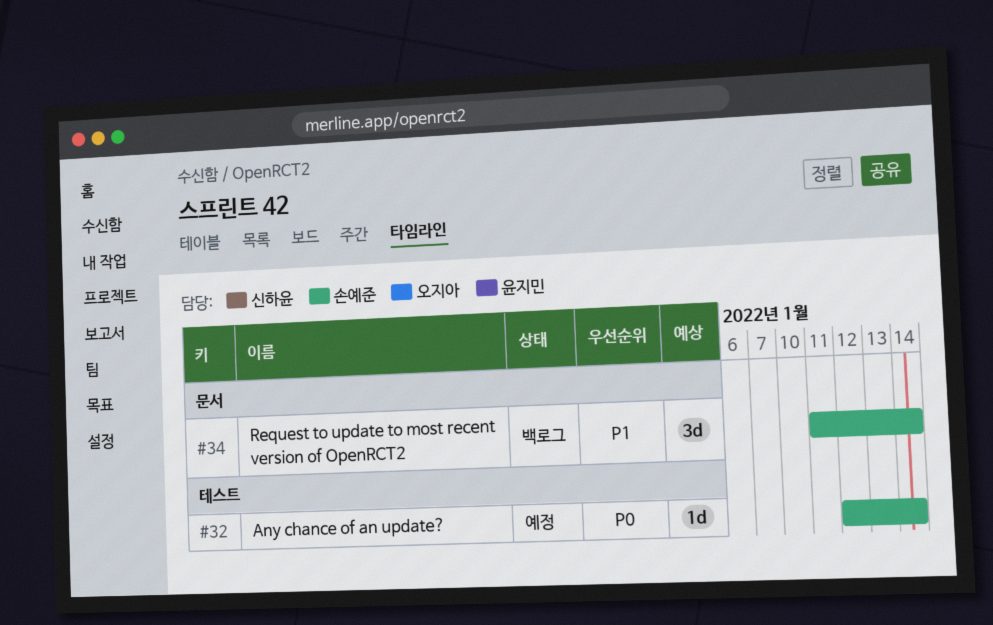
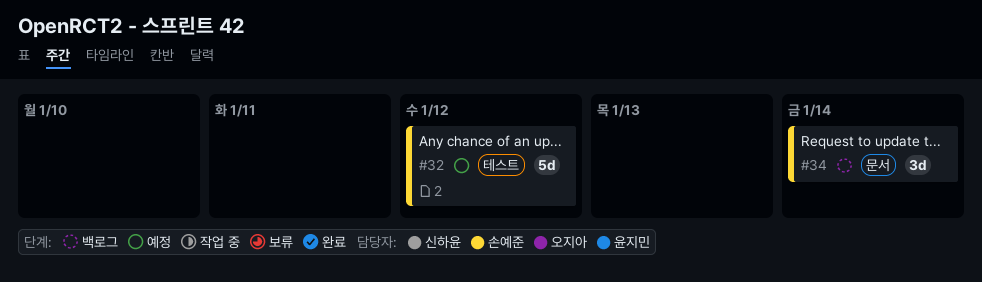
#32, estimate: 1d -> 5d
#32, due: Jan 14 -> Jan 12

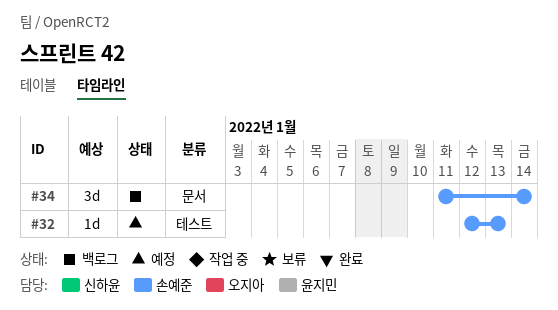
#32, estimate: 5d -> 1d
#32, due: Jan 12 -> Jan 13

